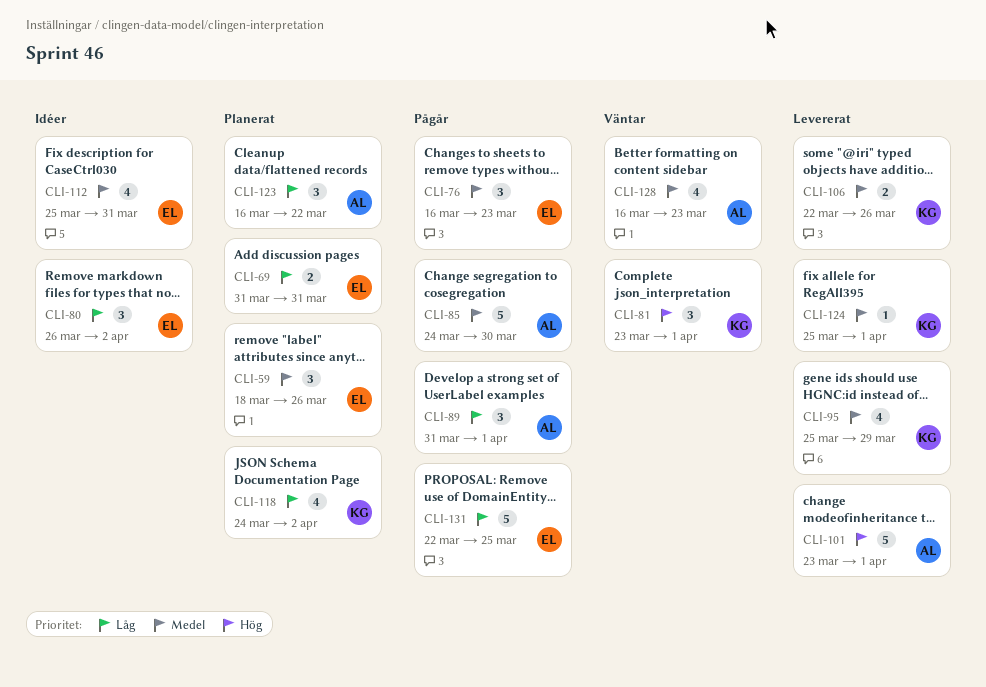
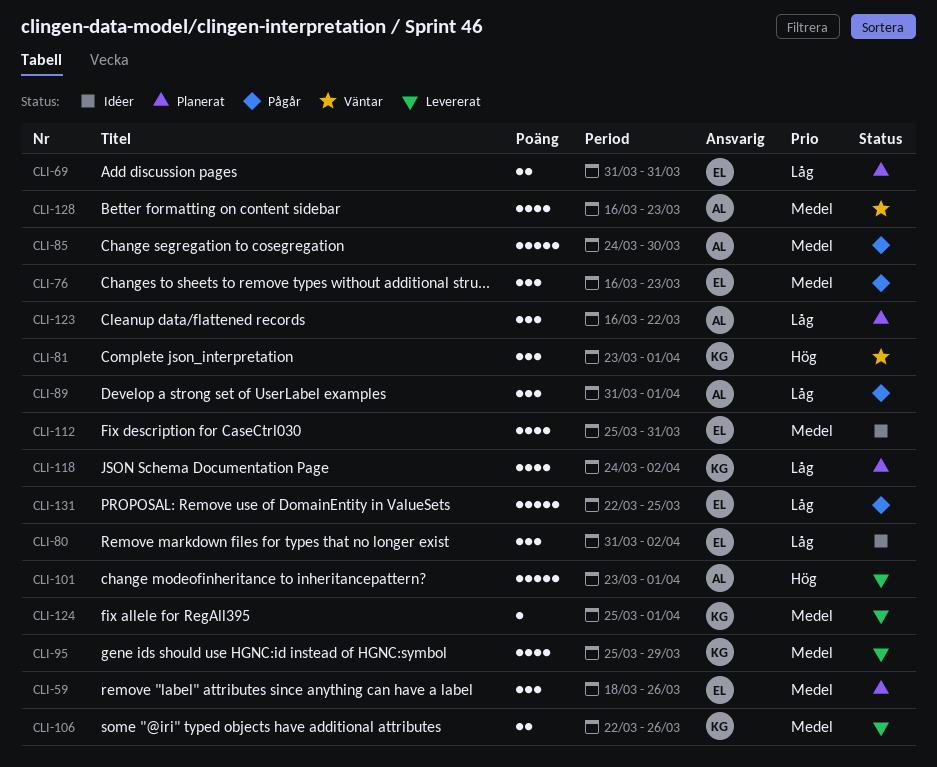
CLI-80, start: Mar 26 -> Mar 31

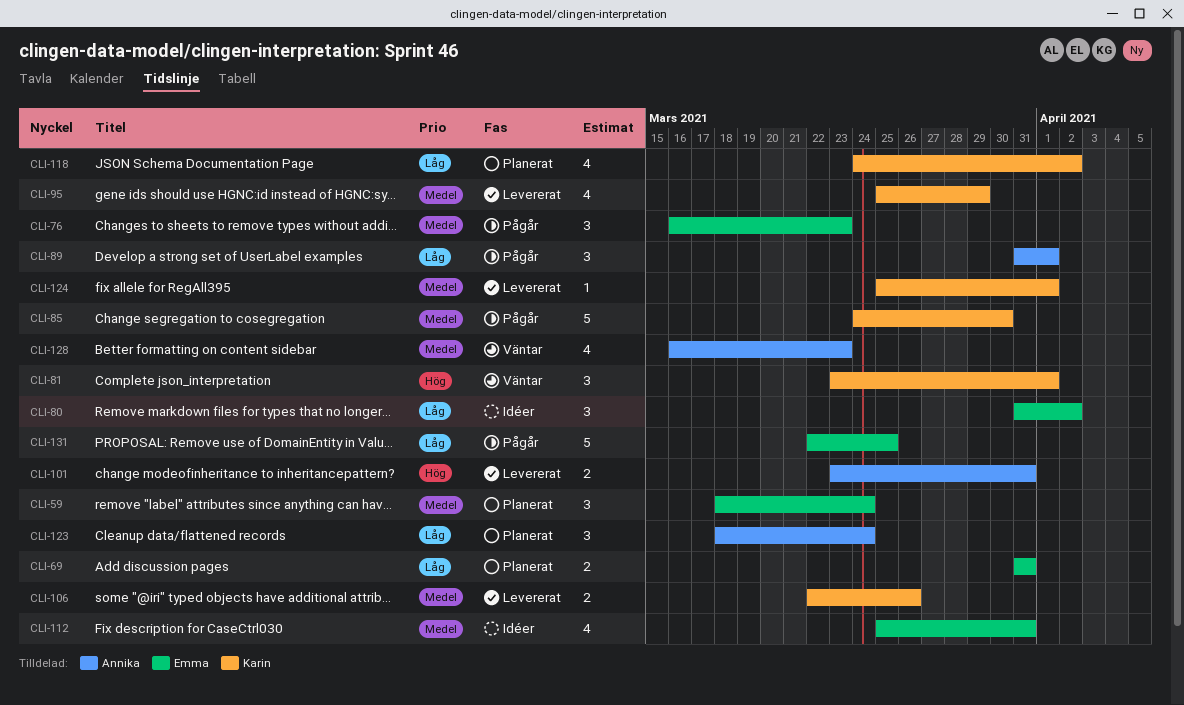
CLI-59, due: Mar 26 -> Mar 24
CLI-85, owner: Annika -> Karin
CLI-101, estimate: 5 -> 2
CLI-101, due: Apr 1 -> Mar 31
CLI-123, start: Mar 16 -> Mar 18
CLI-123, due: Mar 22 -> Mar 24

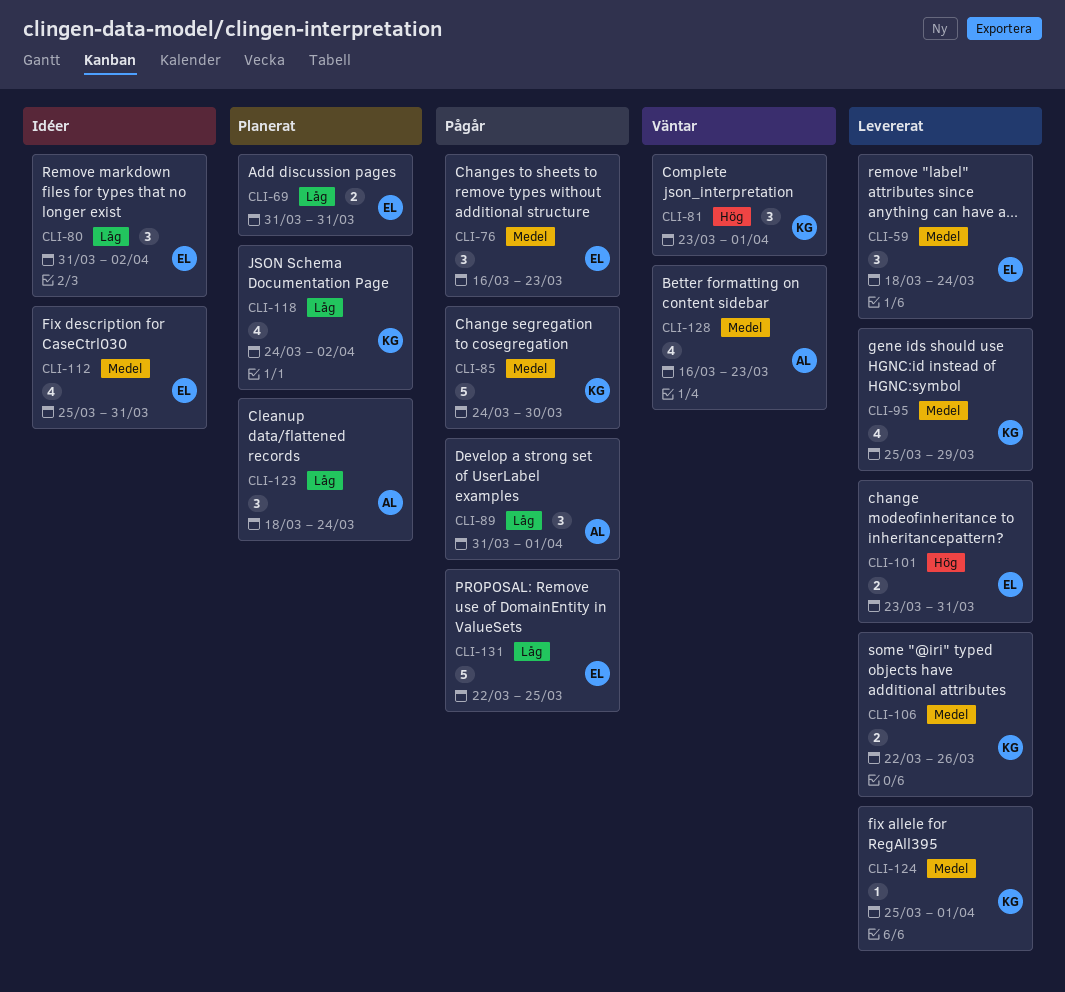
CLI-59, status: Planerat -> Levererat
CLI-101, owner: Annika -> Emma

